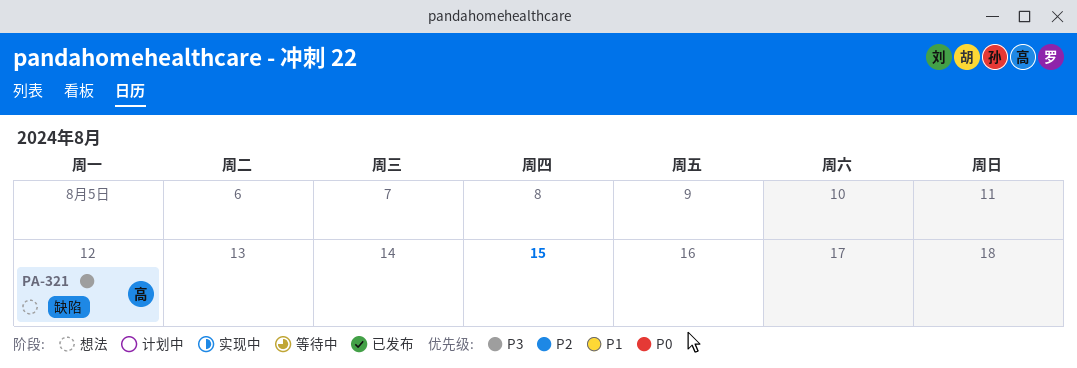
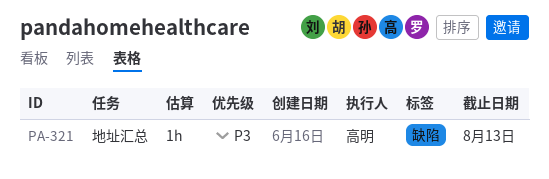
PA-321, due: Aug 12 -> Aug 13

